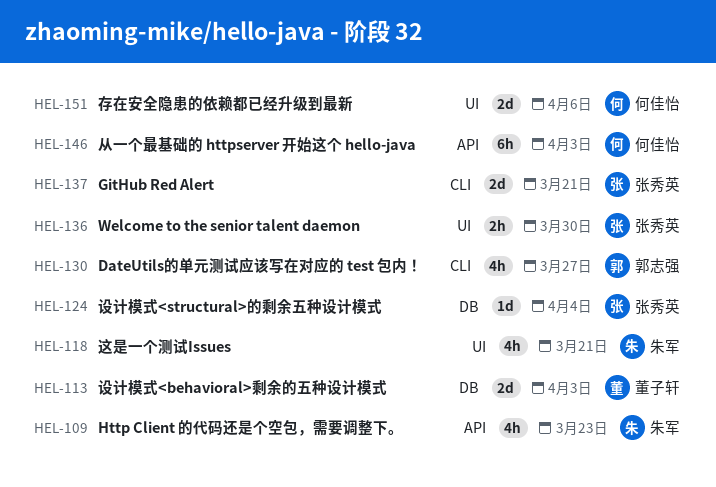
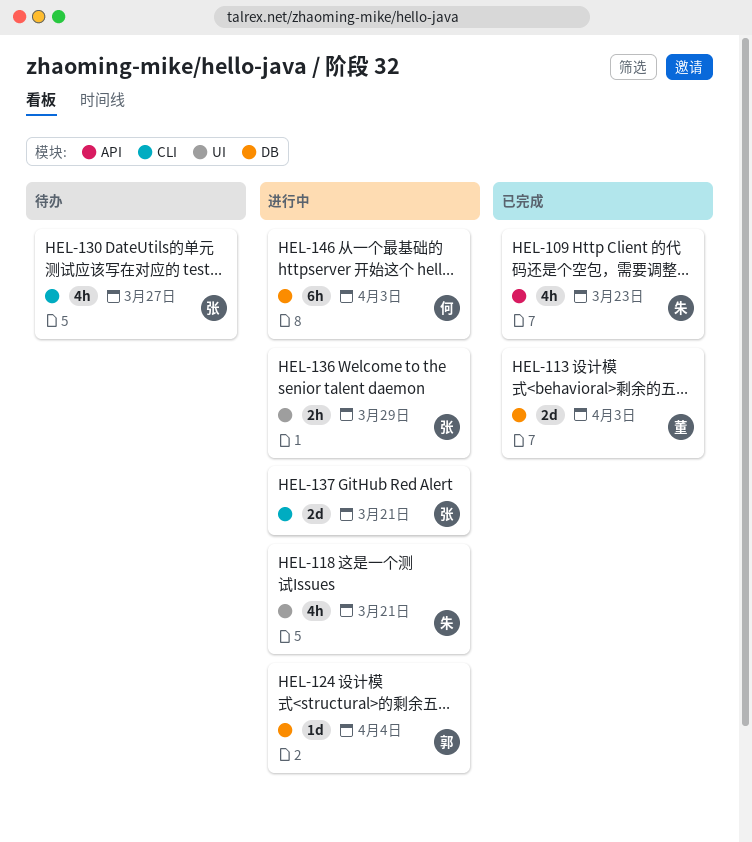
HEL-124, owner: 张秀英 -> 郭志强
HEL-130, owner: 郭志强 -> 张秀英
HEL-136, due: Mar 30 -> Mar 29
HEL-146, label: API -> DB
HEL-151: present -> none

